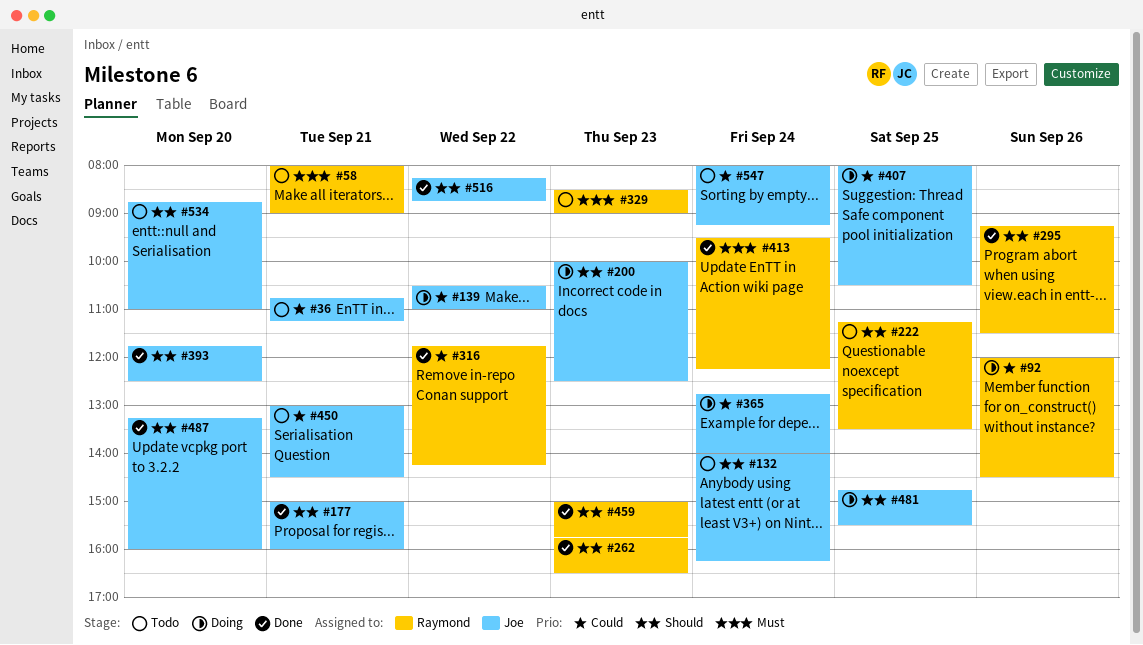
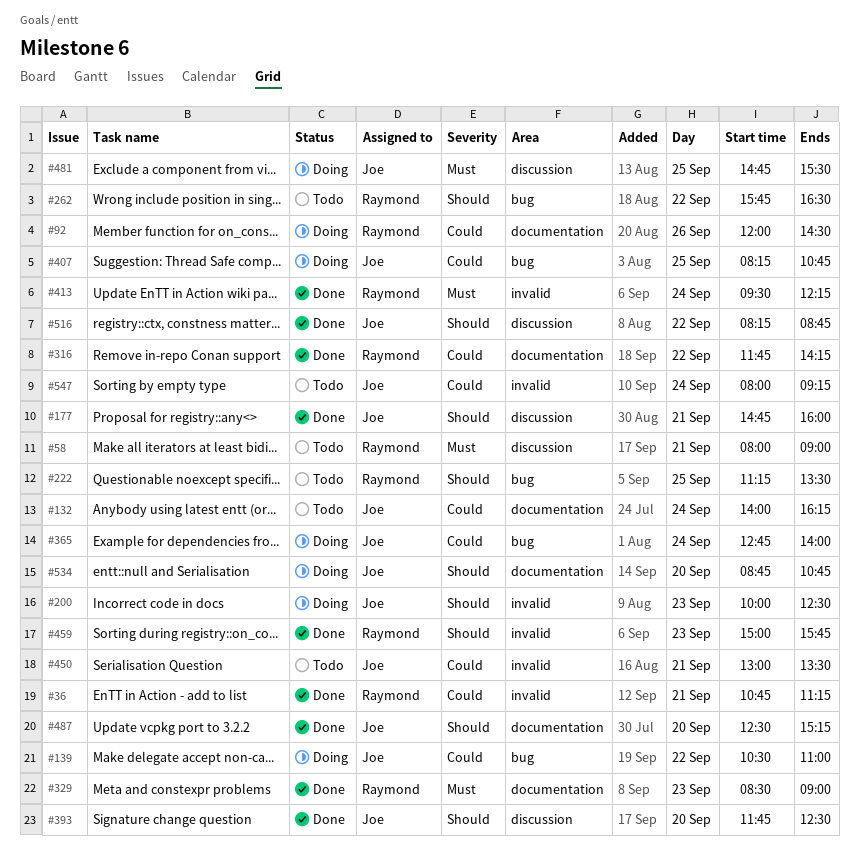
#36, status: Todo -> Done
#36, owner: Joe -> Raymond
#132, priority: Should -> Could
#177, begins: 15:00 -> 14:45
#262, status: Done -> Todo
#262, day: Sep 23 -> Sep 22
#295: present -> none
#329, status: Todo -> Done
#407, begins: 08:00 -> 08:15
#407, ends: 10:30 -> 10:45
#450, ends: 14:30 -> 13:30
#481, priority: Should -> Must
#487, begins: 13:15 -> 12:30
#487, ends: 16:00 -> 15:15
#534, status: Todo -> Doing
#534, ends: 11:00 -> 10:45

